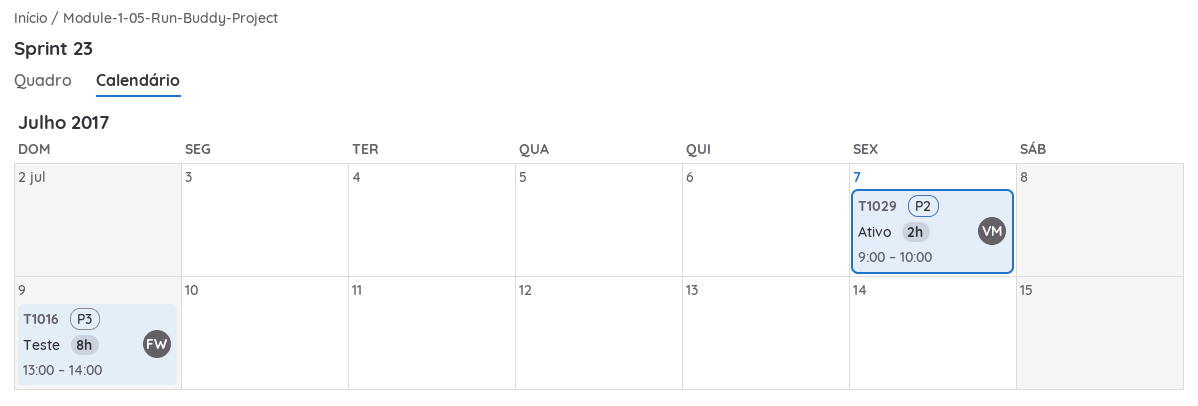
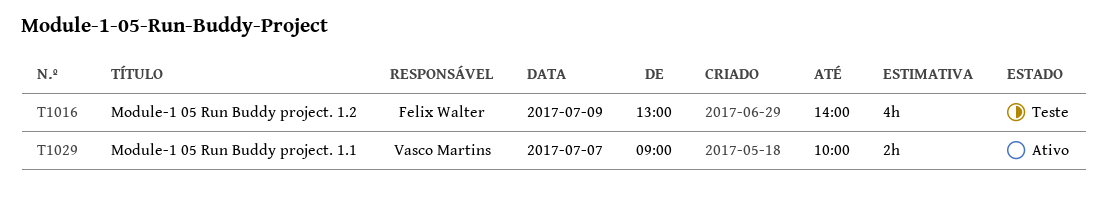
T1016, estimate: 8h -> 4h

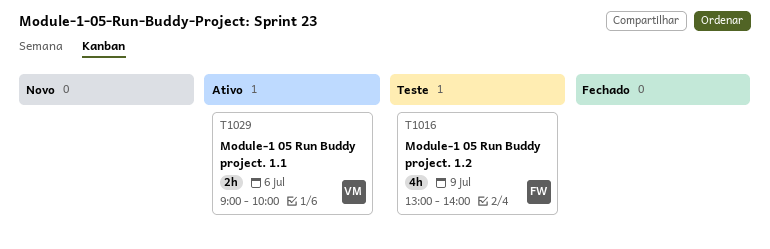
T1029, day: Jul 7 -> Jul 6

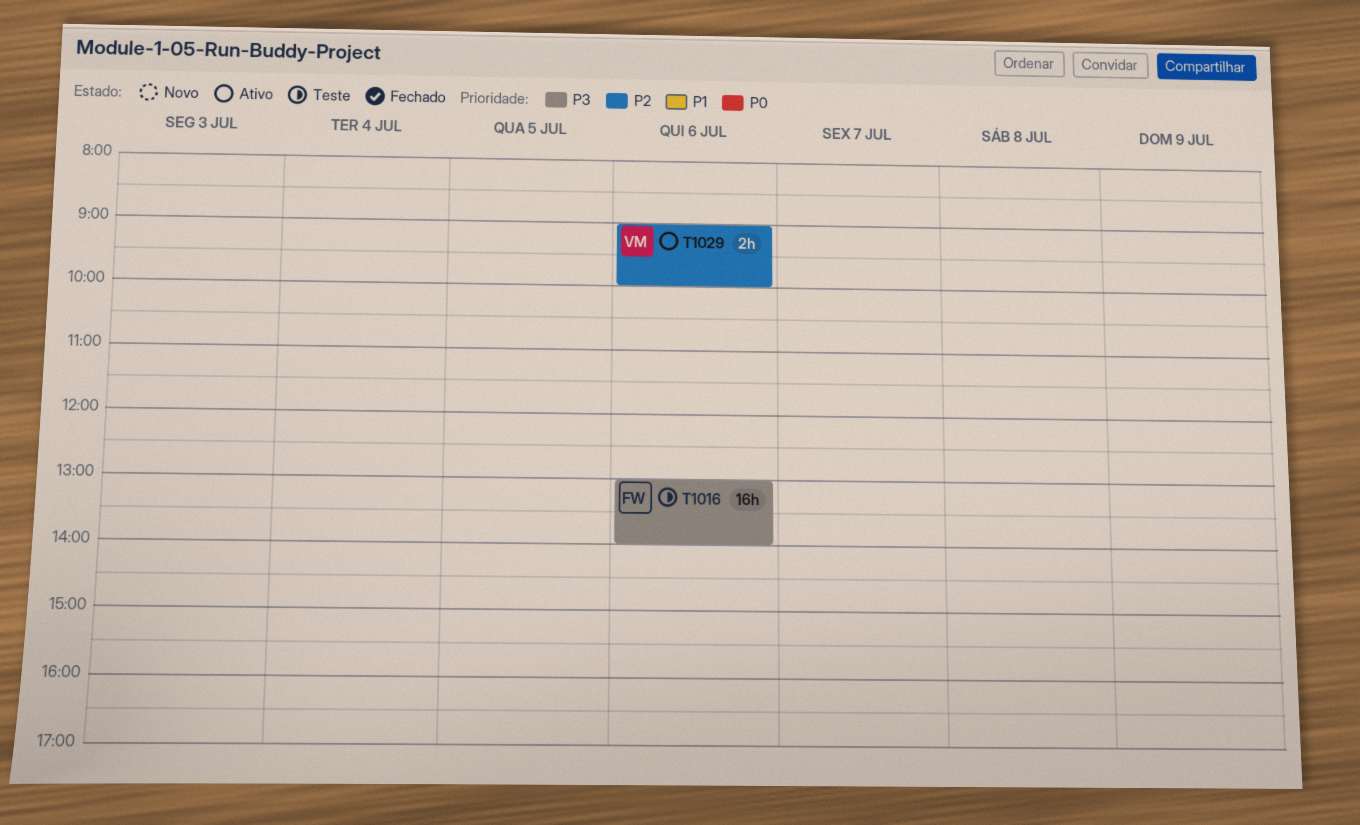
T1016, estimate: 4h -> 16h
T1016, day: Jul 9 -> Jul 6

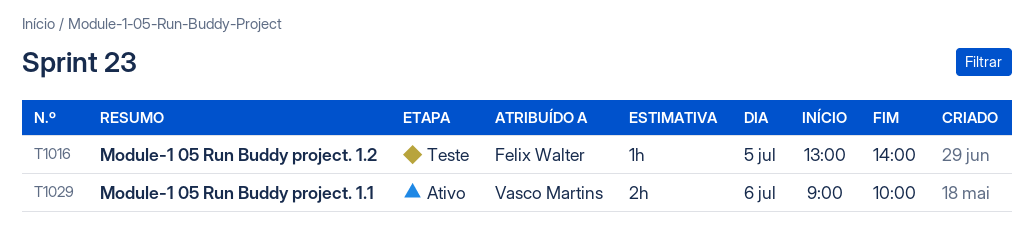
T1016, estimate: 16h -> 1h
T1016, day: Jul 6 -> Jul 5

